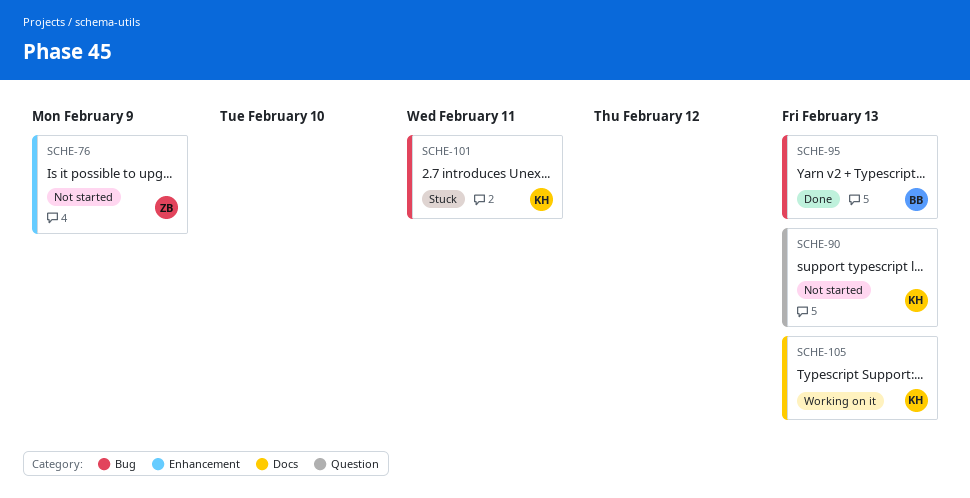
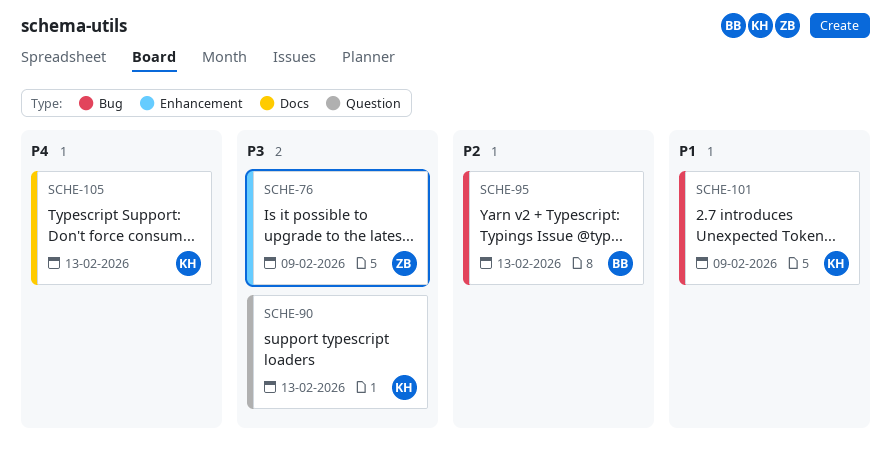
SCHE-101, due: Feb 11 -> Feb 9

